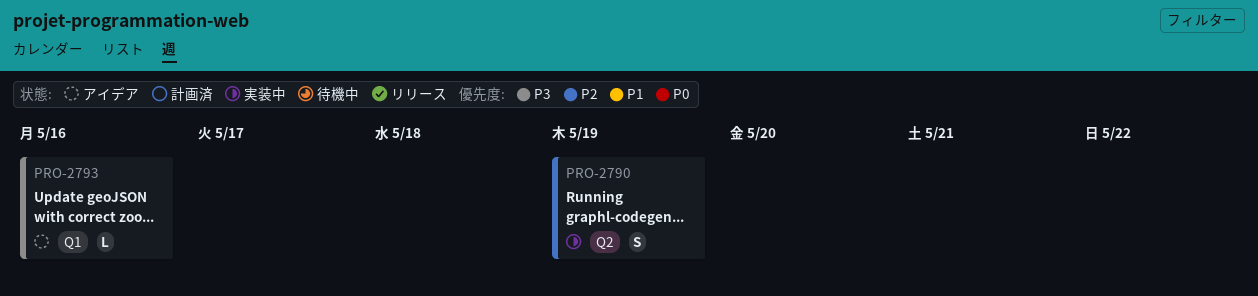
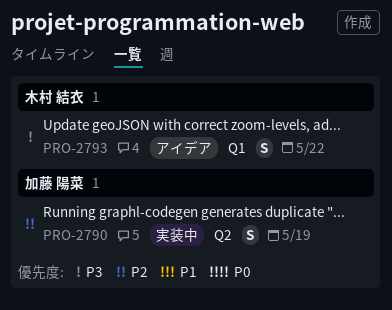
PRO-2793, estimate: L -> S
PRO-2793, due: May 16 -> May 22

